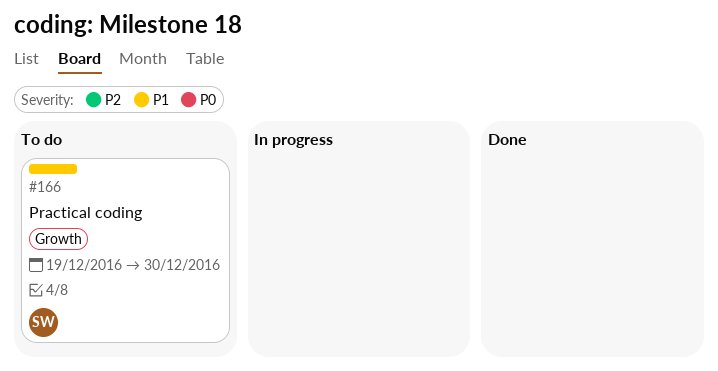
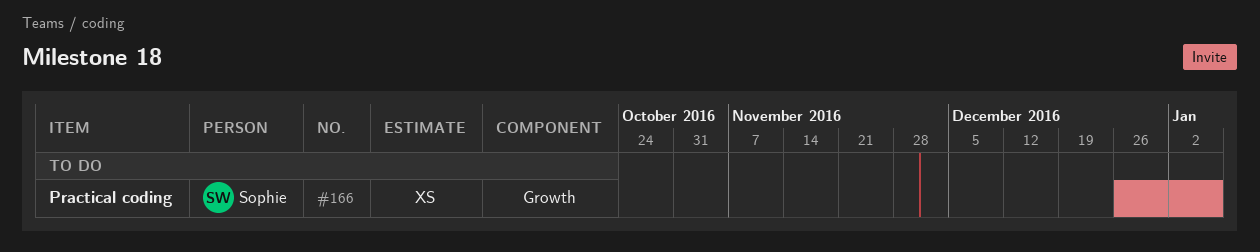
#166, start: Dec 19 -> Dec 26
#166, due: Dec 30 -> Jan 6

